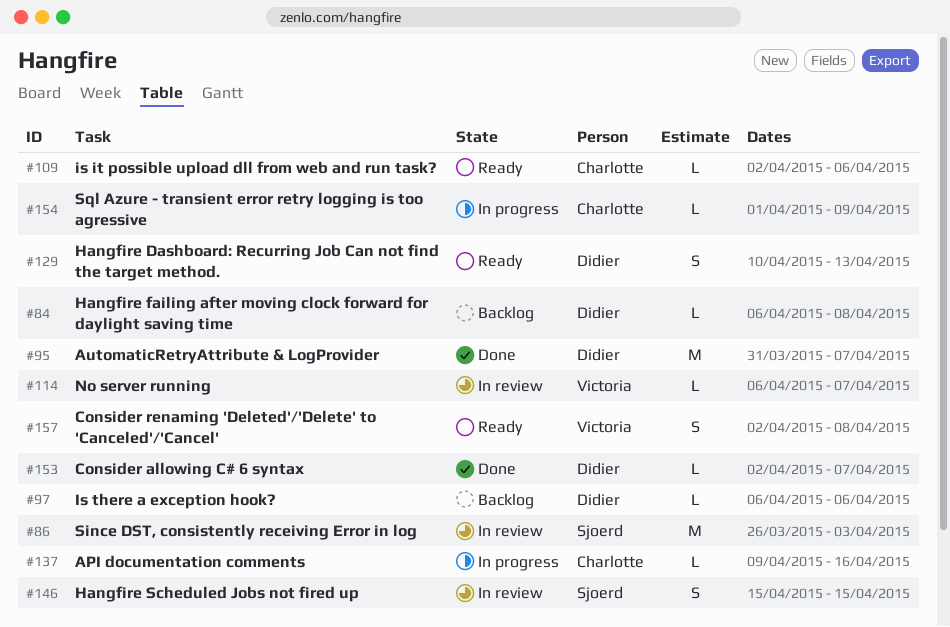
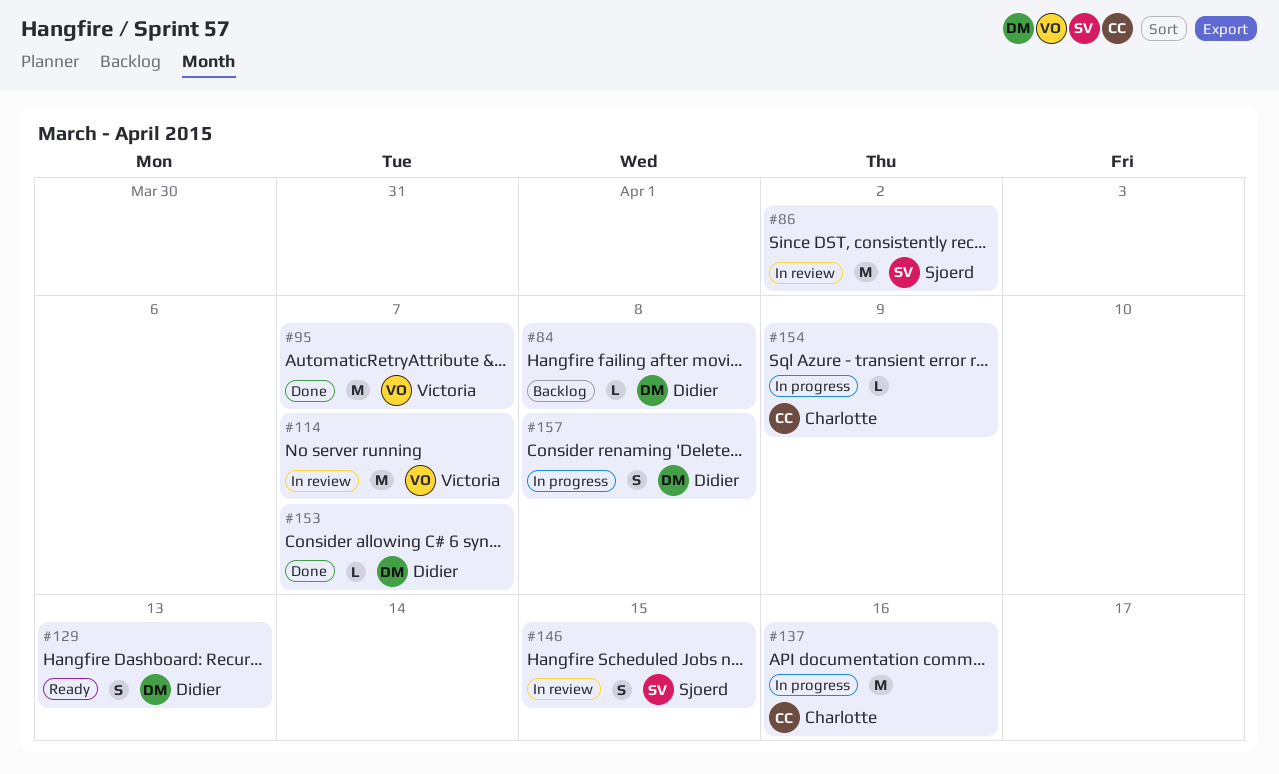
#86, due: Apr 3 -> Apr 2
#95, owner: Didier -> Victoria
#97: present -> none
#109: present -> none
#114, estimate: L -> M
#137, estimate: L -> M
#157, status: Ready -> In progress
#157, owner: Victoria -> Didier

